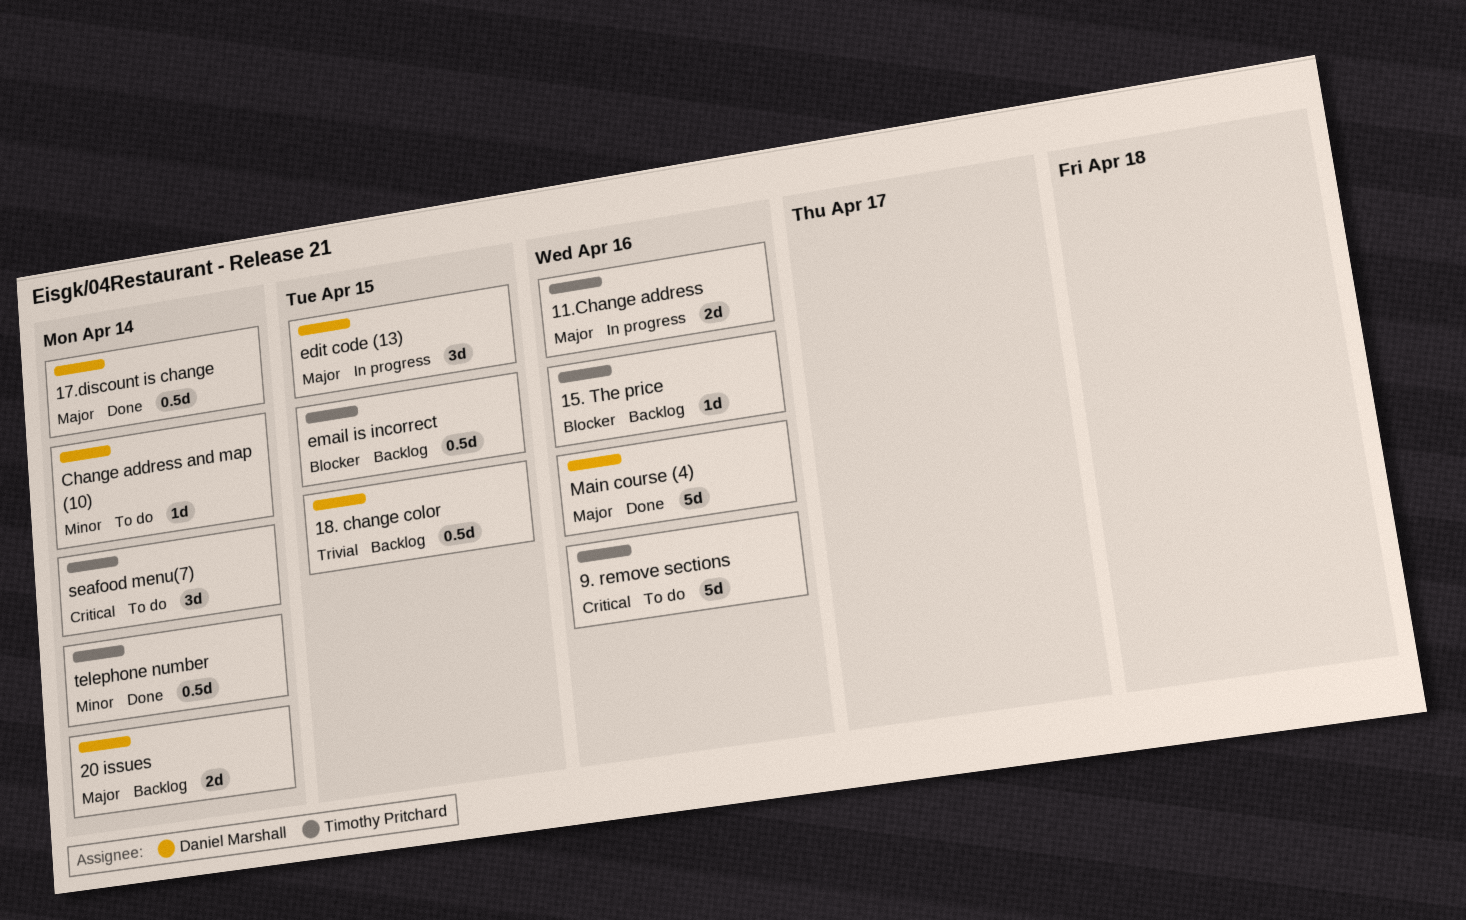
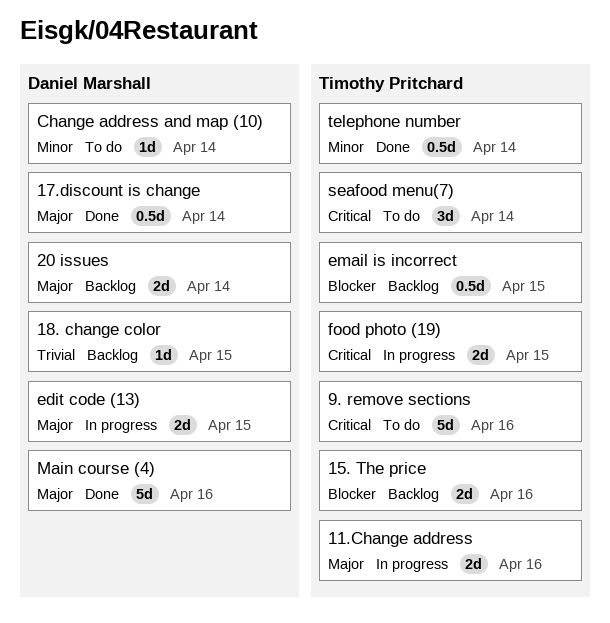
15. The price, estimate: 1d -> 2d
18. change color, estimate: 0.5d -> 1d
edit code (13), estimate: 3d -> 2d
food photo (19): none -> present

